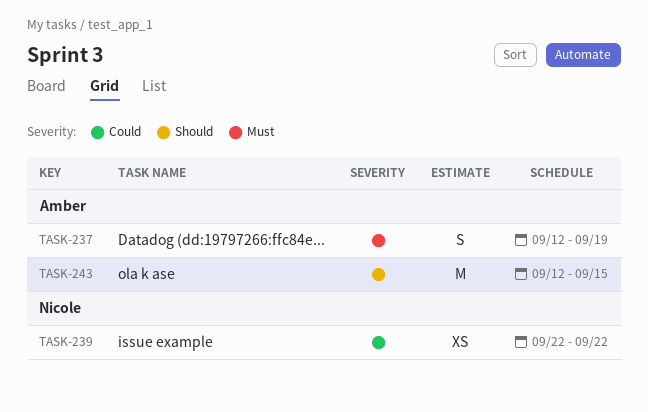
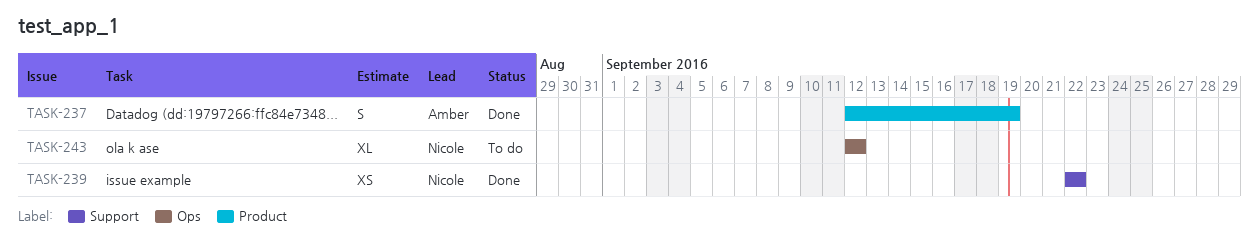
TASK-243, owner: Amber -> Nicole
TASK-243, estimate: M -> XL
TASK-243, due: Sep 15 -> Sep 12

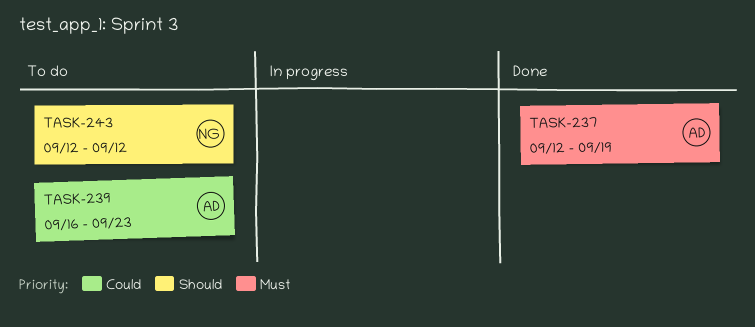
TASK-239, status: Done -> To do
TASK-239, owner: Nicole -> Amber
TASK-239, start: Sep 22 -> Sep 16
TASK-239, due: Sep 22 -> Sep 23

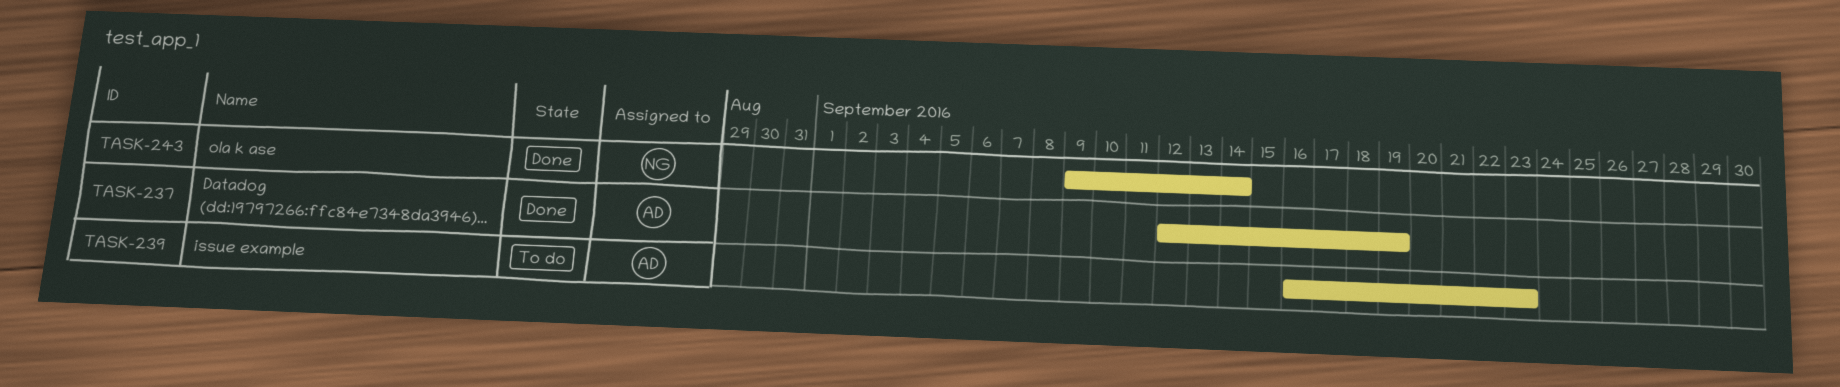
TASK-243, status: To do -> Done
TASK-243, start: Sep 12 -> Sep 9
TASK-243, due: Sep 12 -> Sep 14

